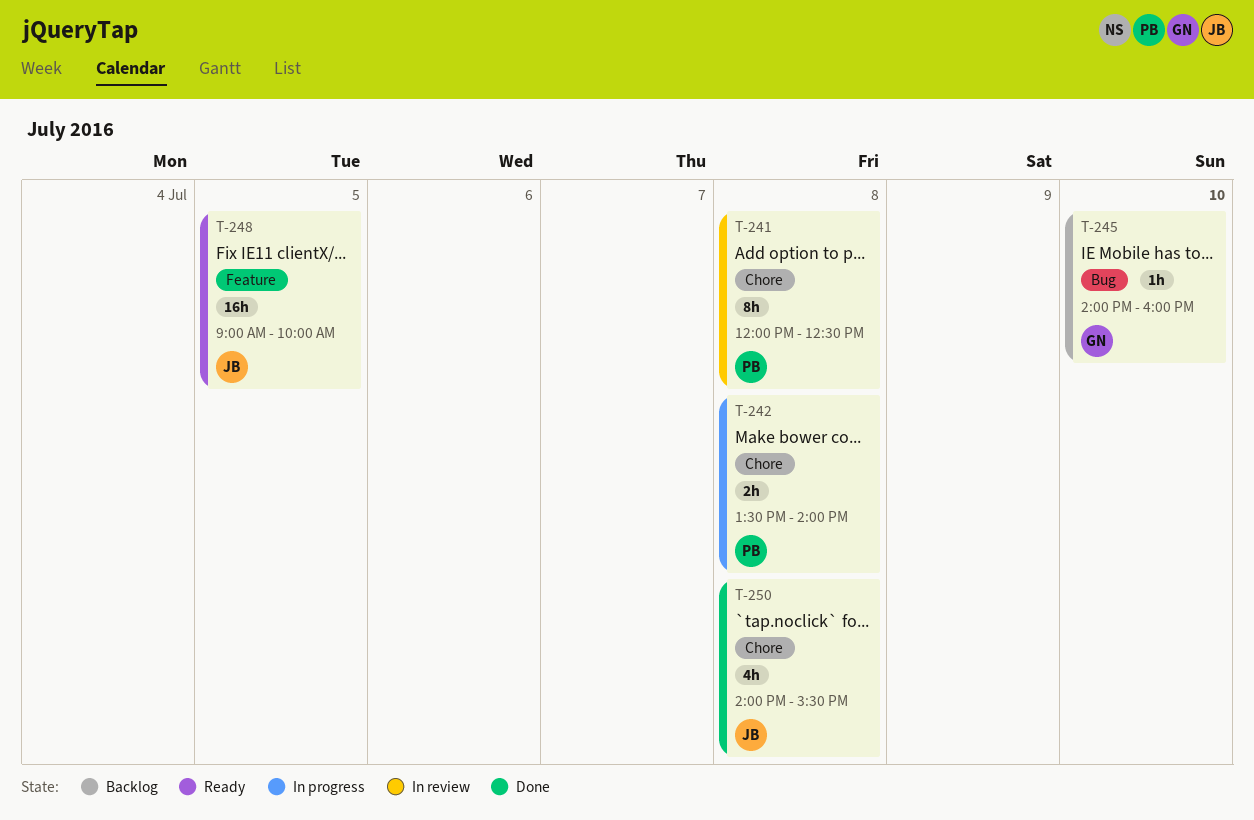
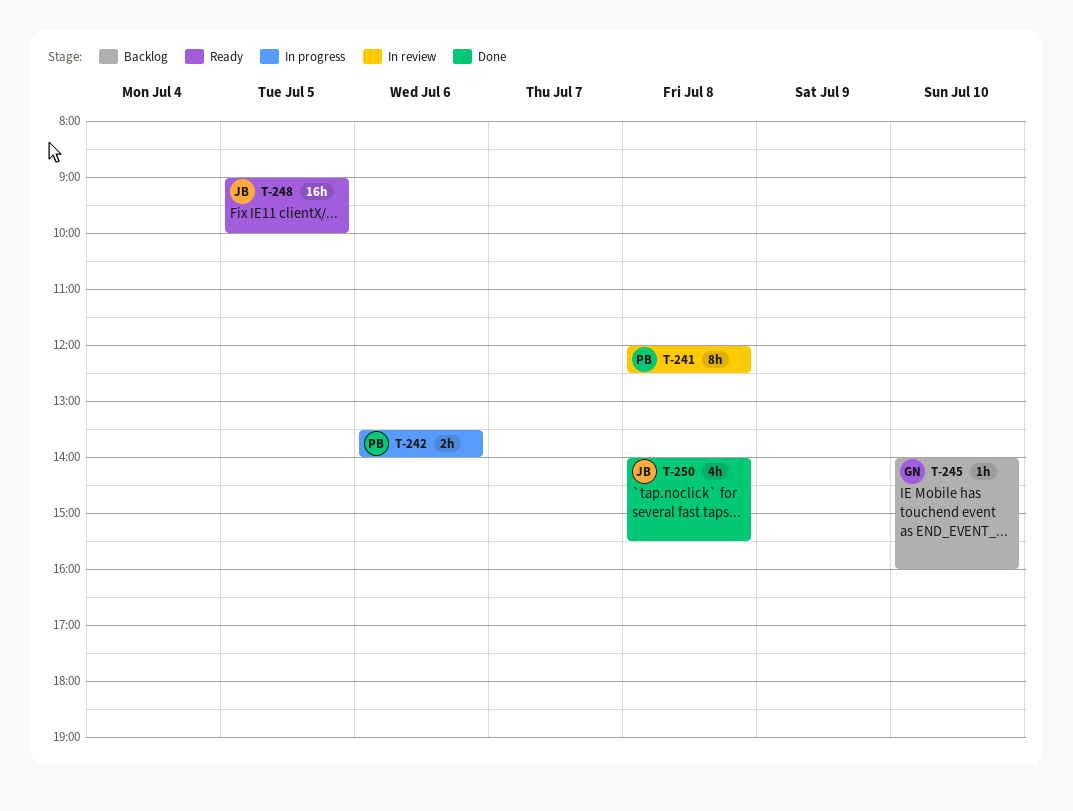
T-242, day: Jul 8 -> Jul 6

